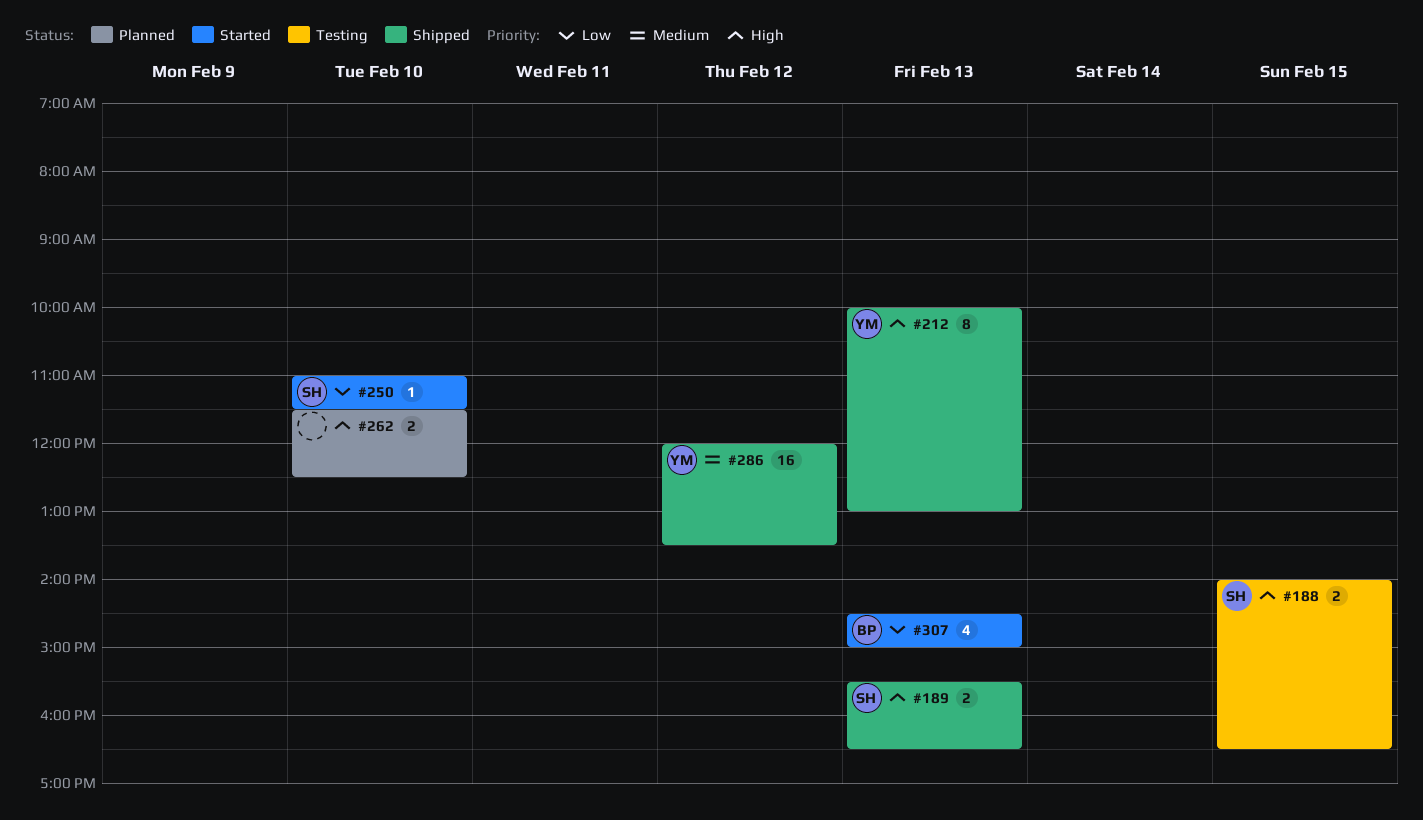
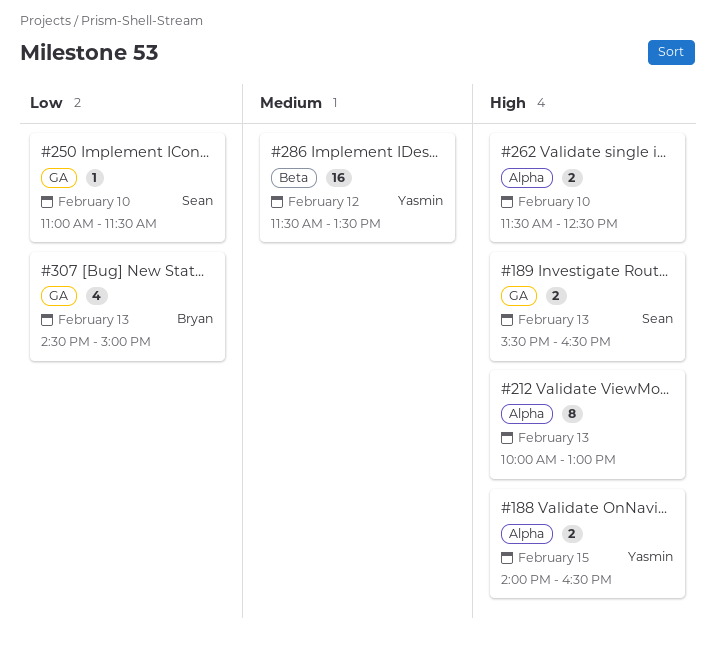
#188, owner: Sean -> Yasmin
#212, owner: Yasmin -> none
#286, begins: 12:00 -> 11:30

